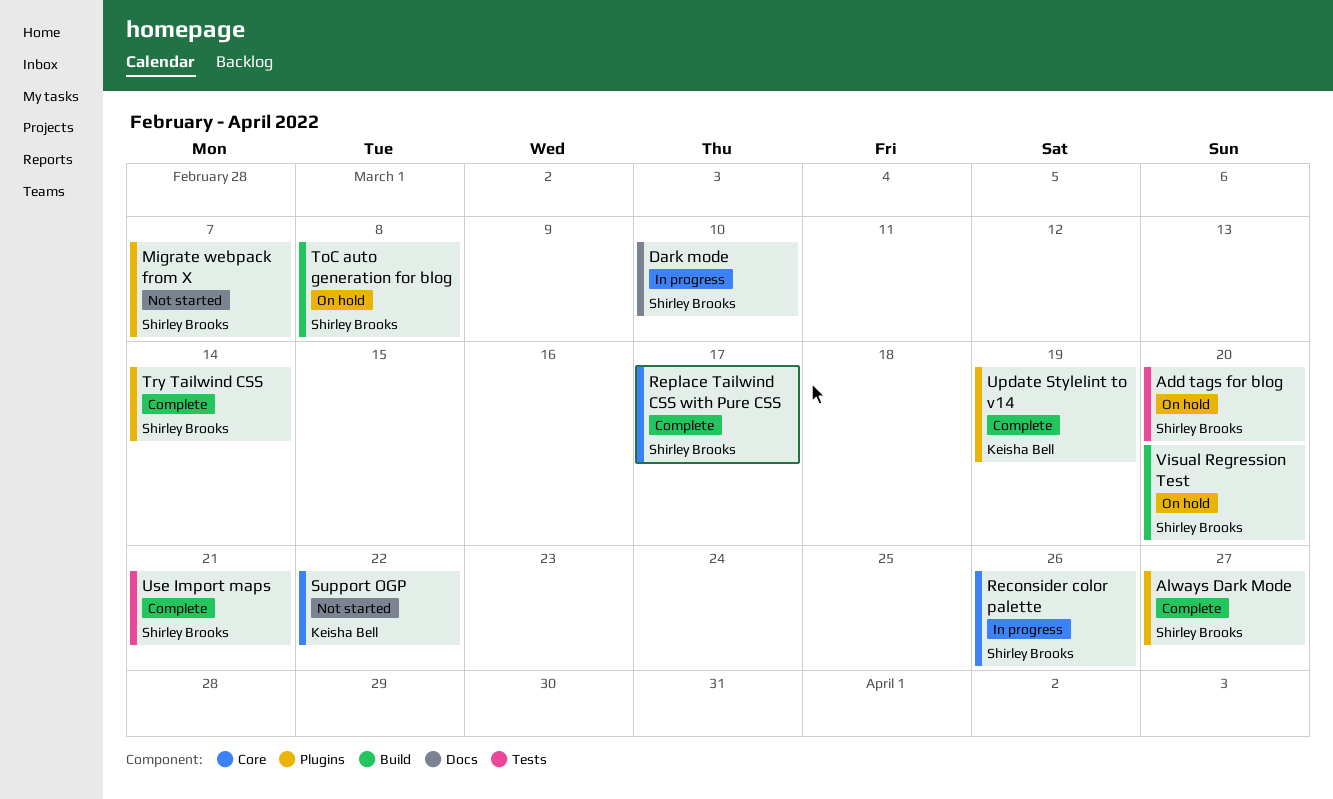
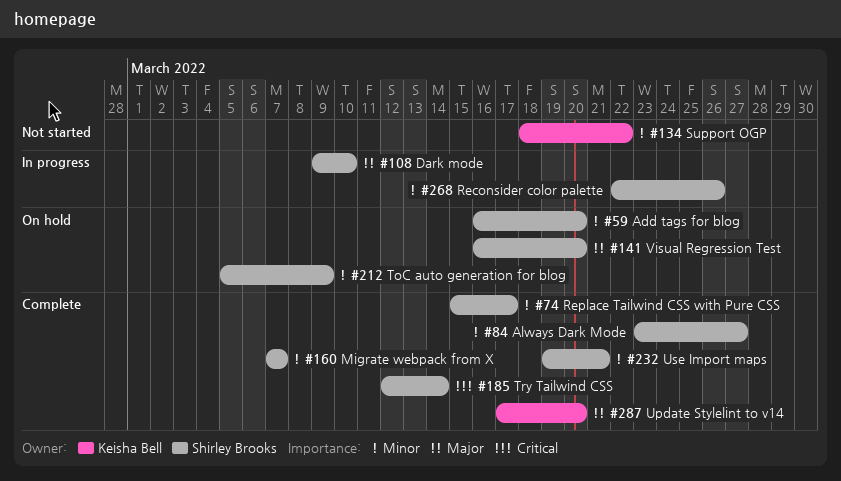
Migrate webpack from X, status: Not started -> Complete
ToC auto generation for blog, due: Mar 8 -> Mar 9
Update Stylelint to v14, due: Mar 19 -> Mar 20

